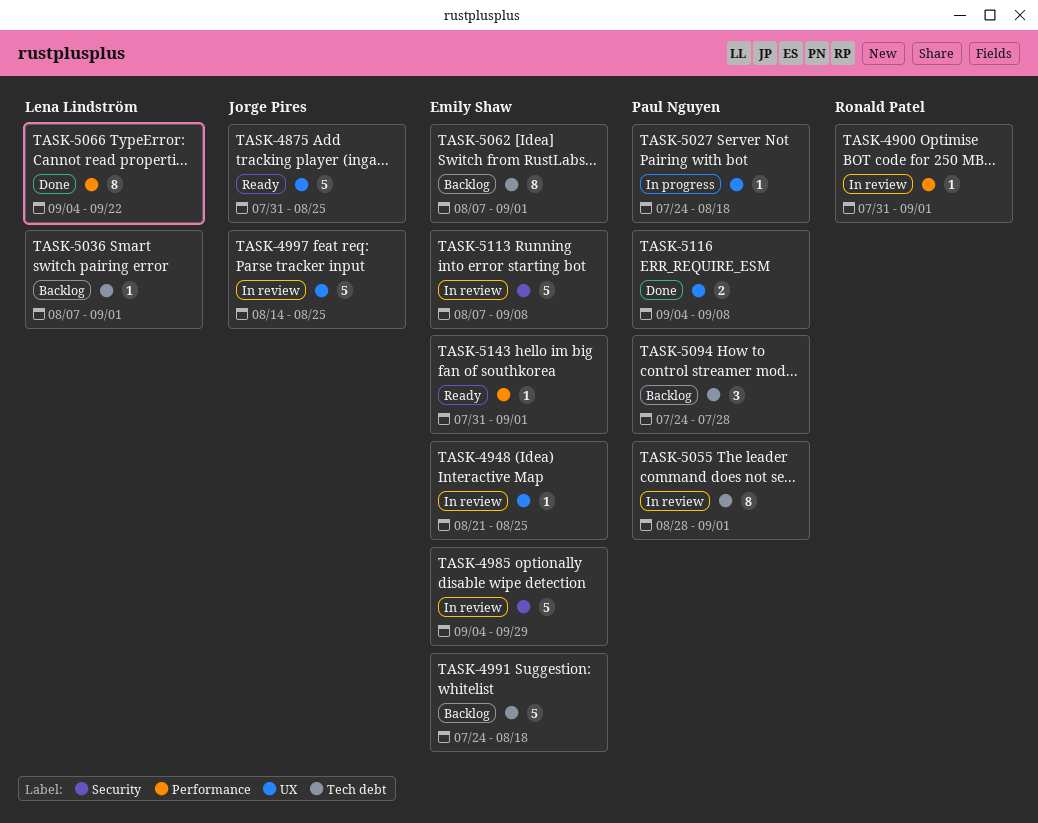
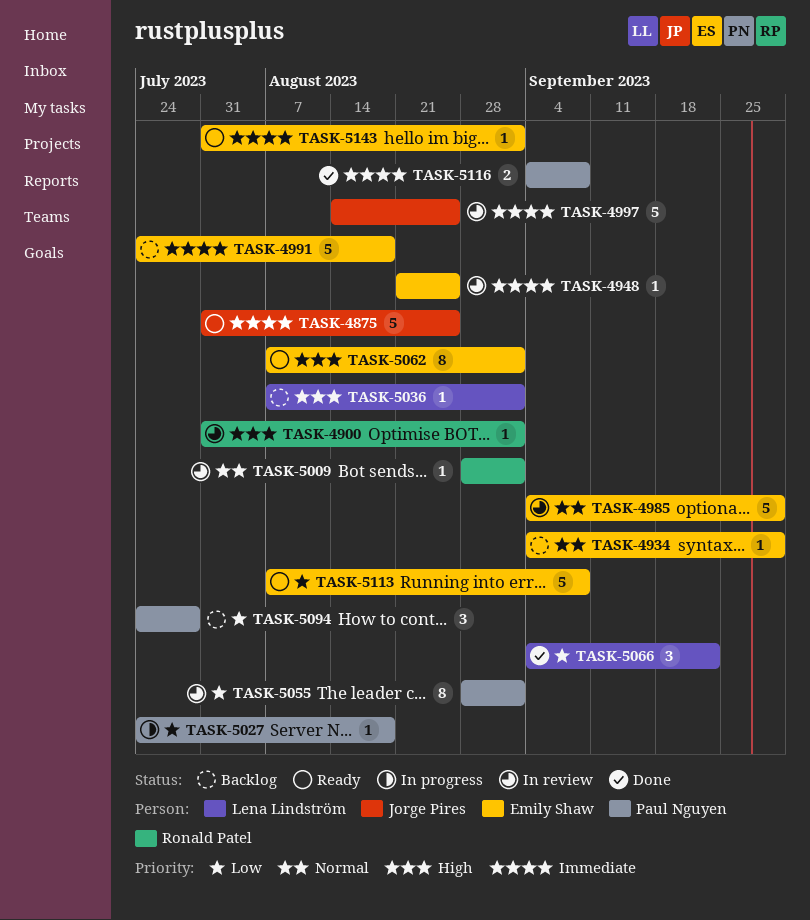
TASK-4934: none -> present
TASK-5009: none -> present
TASK-5062, status: Backlog -> Ready
TASK-5066, estimate: 8 -> 3
TASK-5113, status: In review -> Ready

